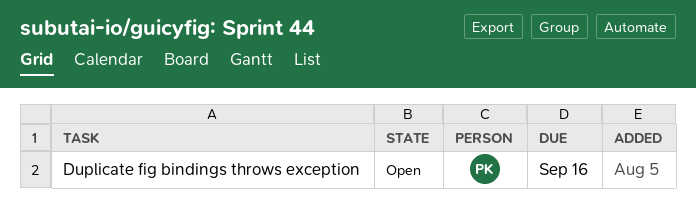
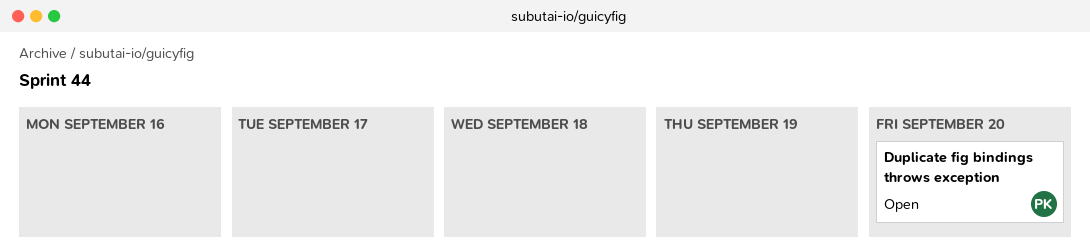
Duplicate fig bindings throws exception, due: Sep 16 -> Sep 20

